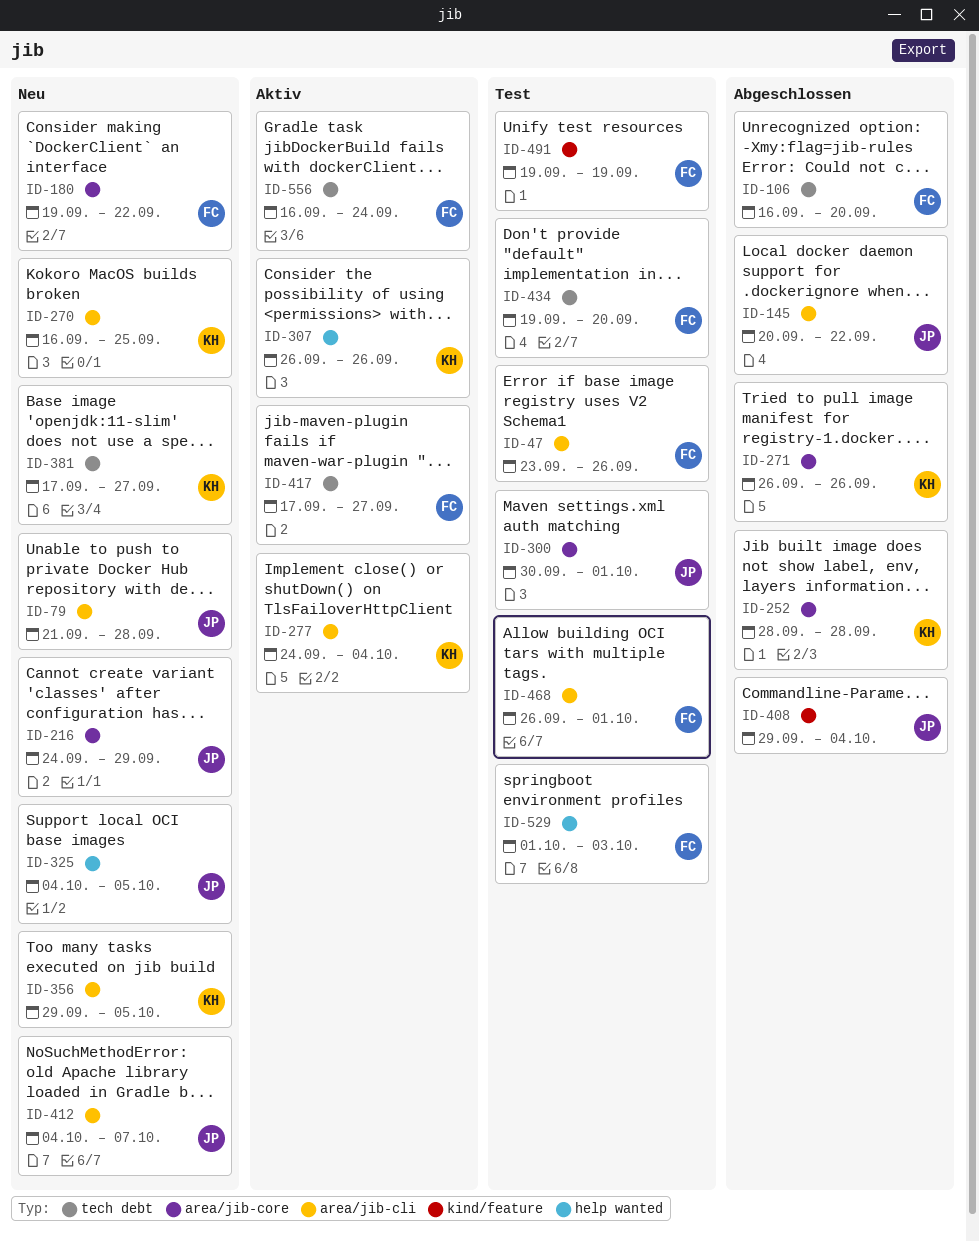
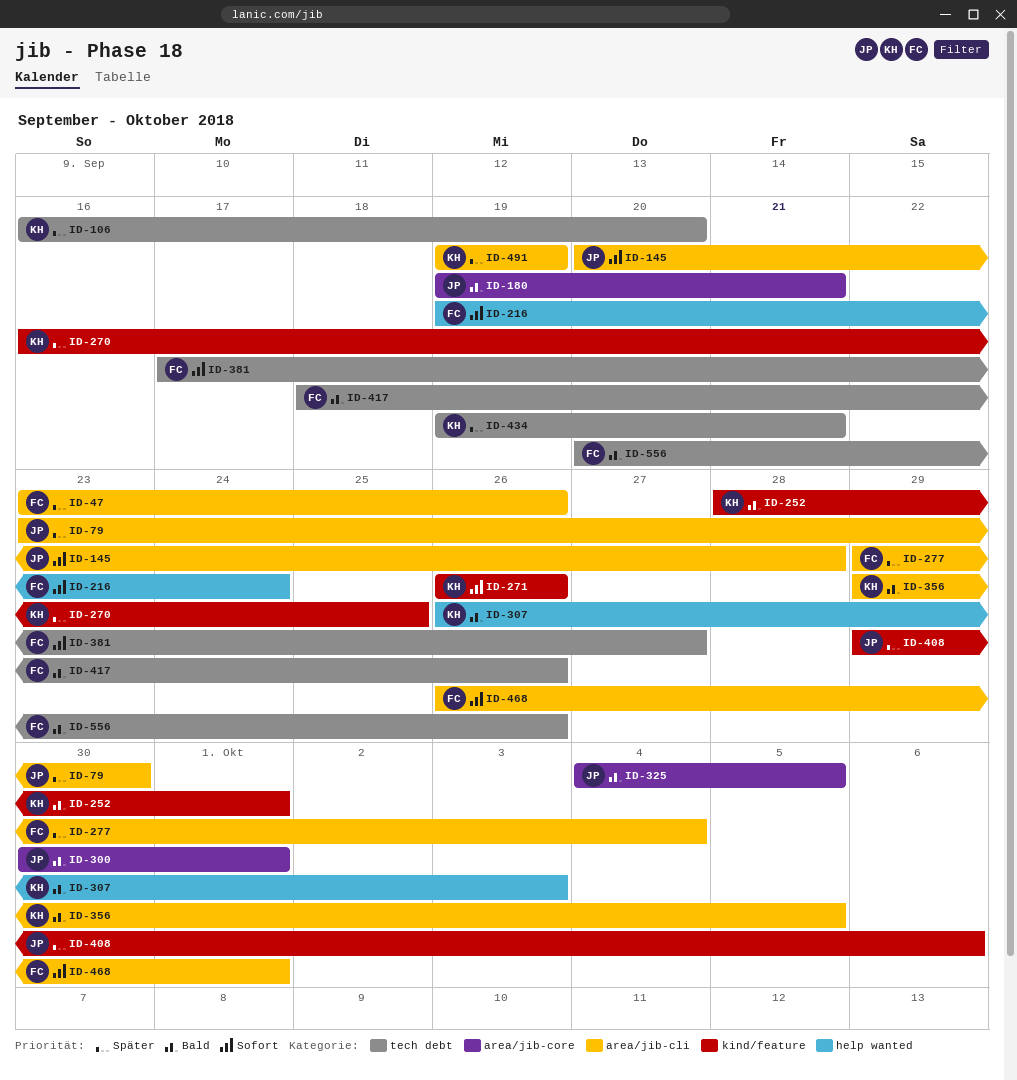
ID-79, start: Sep 21 -> Sep 23
ID-79, due: Sep 28 -> Sep 30
ID-106, owner: FC -> KH
ID-145, due: Sep 22 -> Sep 28
ID-180, owner: FC -> JP
ID-180, due: Sep 22 -> Sep 21
ID-216, owner: JP -> FC
ID-216, label: area/jib-core -> help wanted
ID-216, start: Sep 24 -> Sep 19
ID-216, due: Sep 29 -> Sep 24
ID-252, label: area/jib-core -> kind/feature
ID-252, due: Sep 28 -> Oct 1
ID-270, label: area/jib-cli -> kind/feature
ID-271, label: area/jib-core -> kind/feature
ID-277, owner: KH -> FC
ID-277, start: Sep 24 -> Sep 29
ID-307, due: Sep 26 -> Oct 3
ID-325, label: help wanted -> area/jib-core
ID-381, owner: KH -> FC
ID-408, due: Oct 4 -> Oct 6
ID-412: present -> none
ID-417, start: Sep 17 -> Sep 18
ID-417, due: Sep 27 -> Sep 26
ID-434, owner: FC -> KH
ID-434, due: Sep 20 -> Sep 21
ID-491, owner: FC -> KH
ID-491, label: kind/feature -> area/jib-cli
ID-529: present -> none
ID-556, start: Sep 16 -> Sep 20
ID-556, due: Sep 24 -> Sep 26

